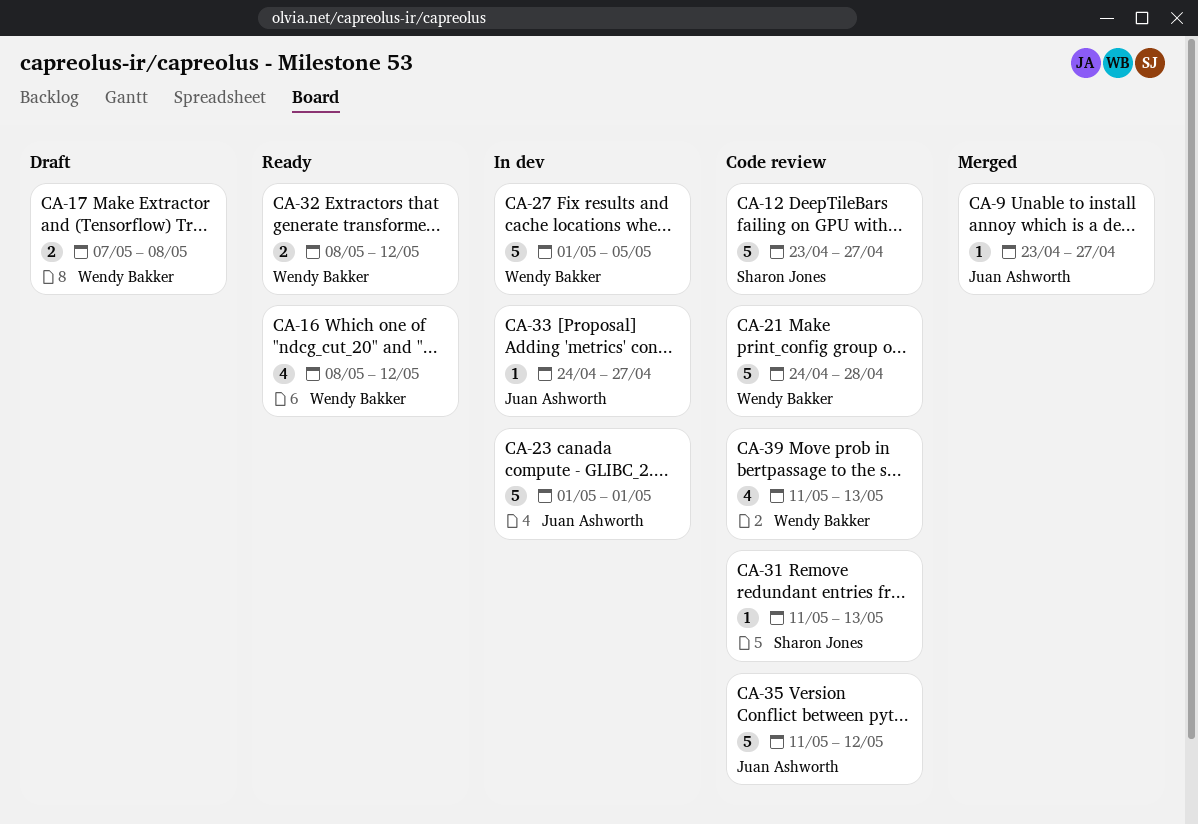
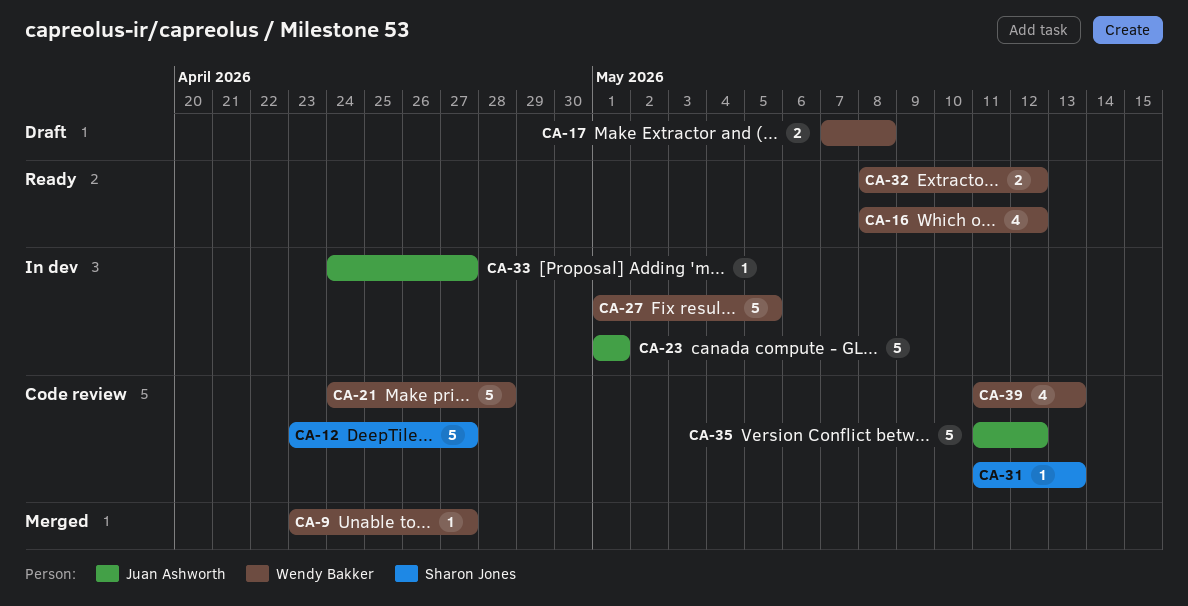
CA-9, owner: Juan Ashworth -> Wendy Bakker

